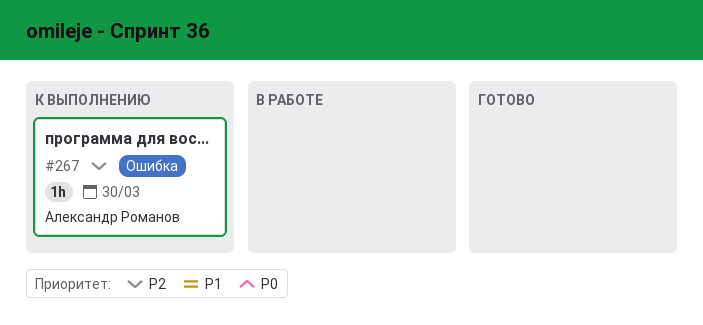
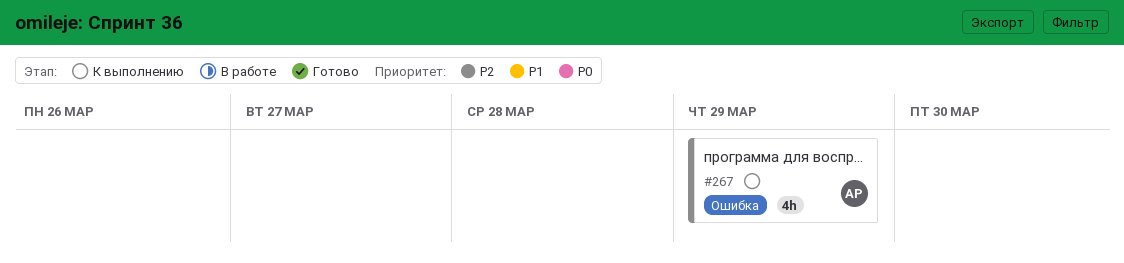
#267, estimate: 1h -> 4h
#267, due: Mar 30 -> Mar 29

